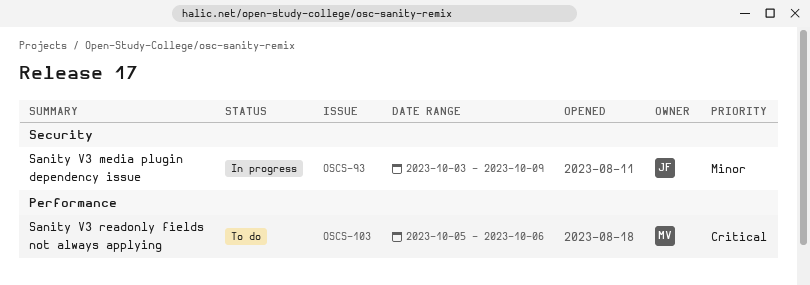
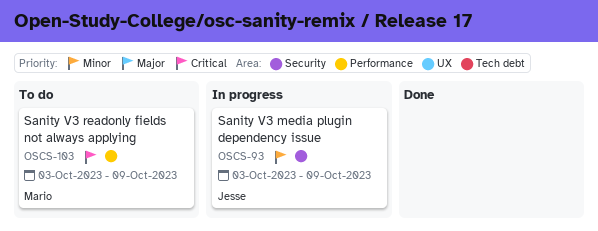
OSCS-103, start: Oct 5 -> Oct 3
OSCS-103, due: Oct 6 -> Oct 9

